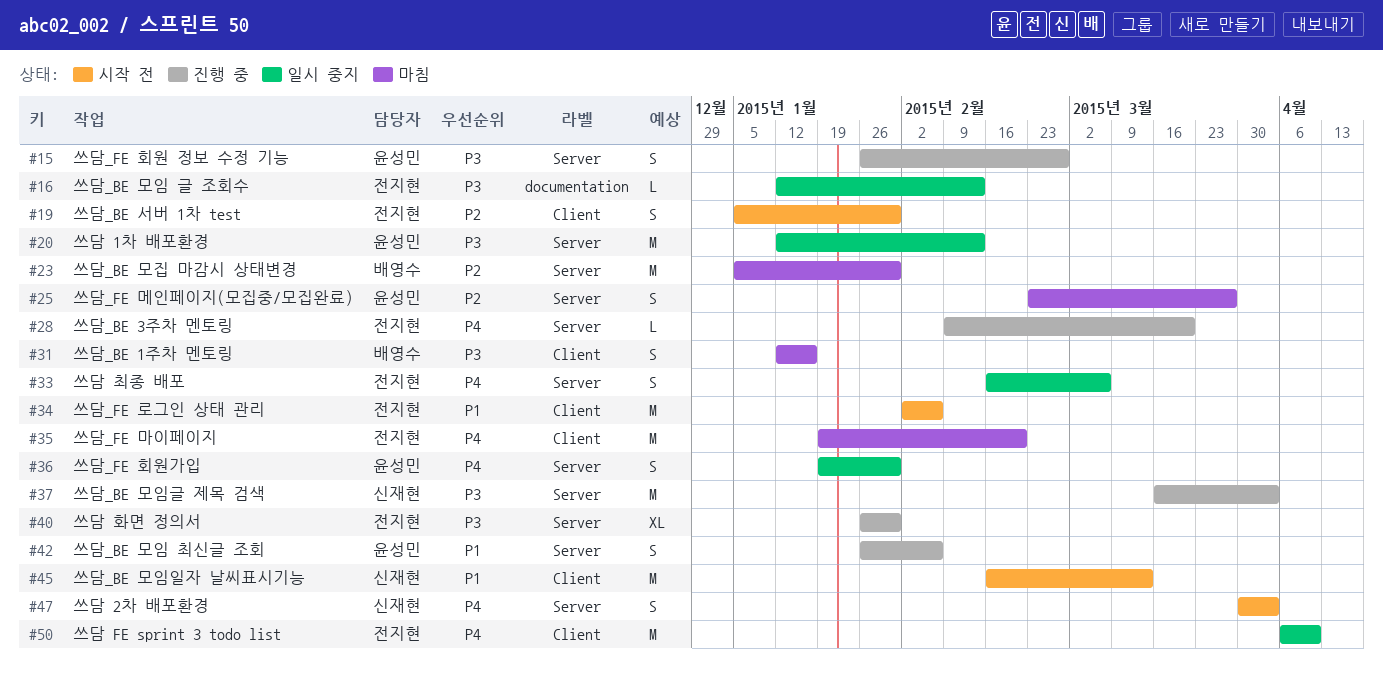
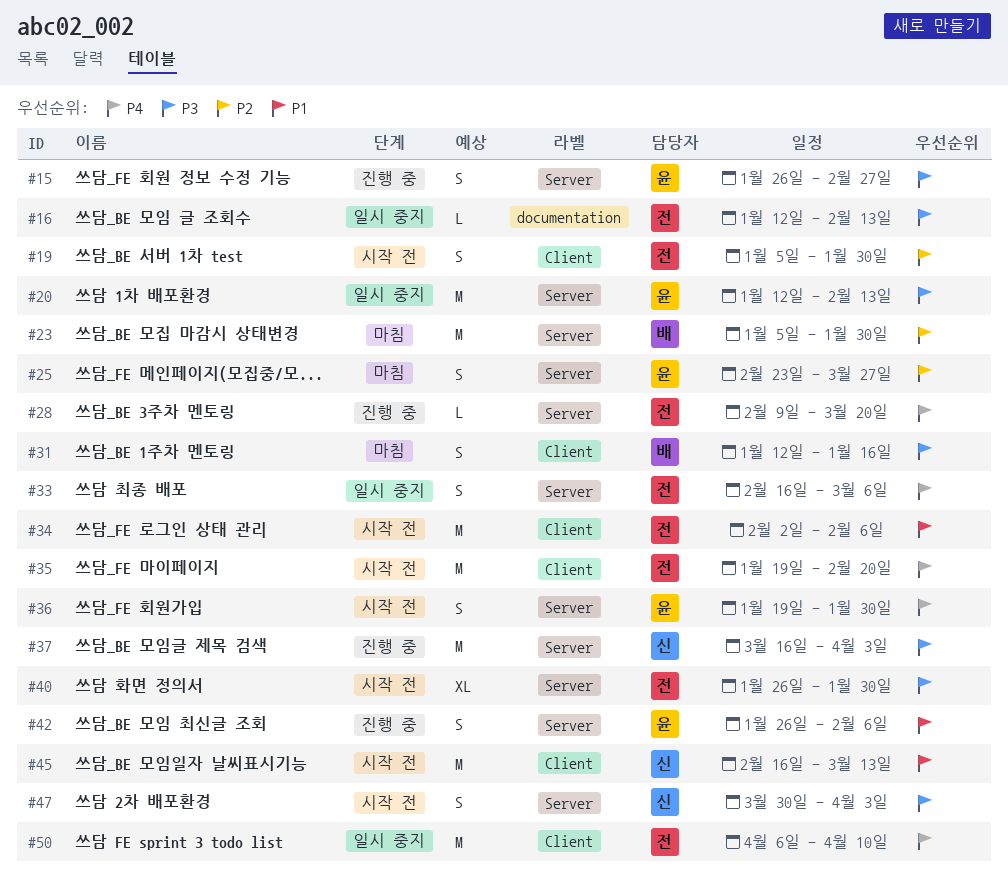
#35, status: 마침 -> 시작 전
#36, status: 일시 중지 -> 시작 전
#40, status: 진행 중 -> 시작 전
#47, priority: P4 -> P3

